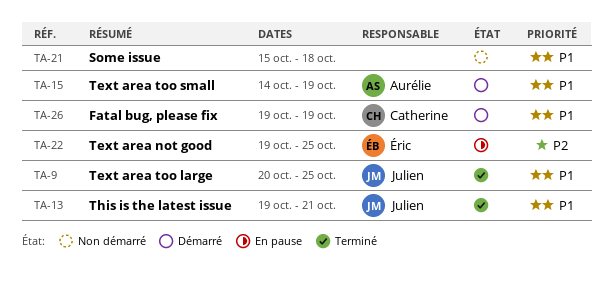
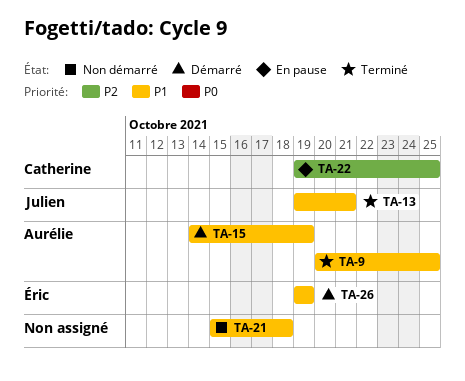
TA-9, owner: Julien -> Aurélie
TA-22, owner: Éric -> Catherine
TA-26, owner: Catherine -> Éric

